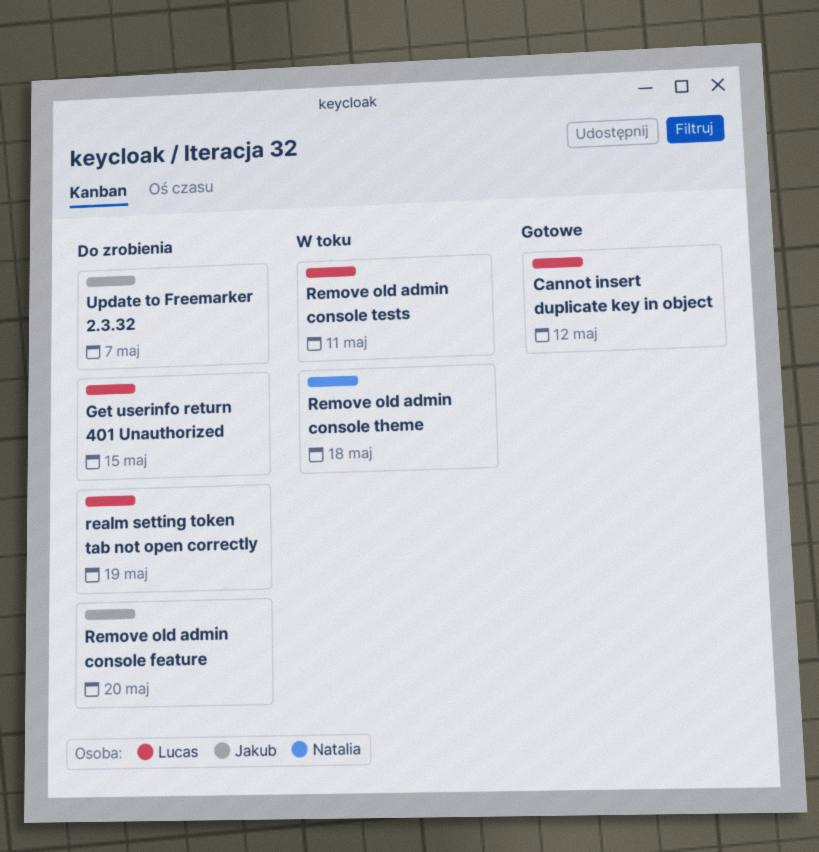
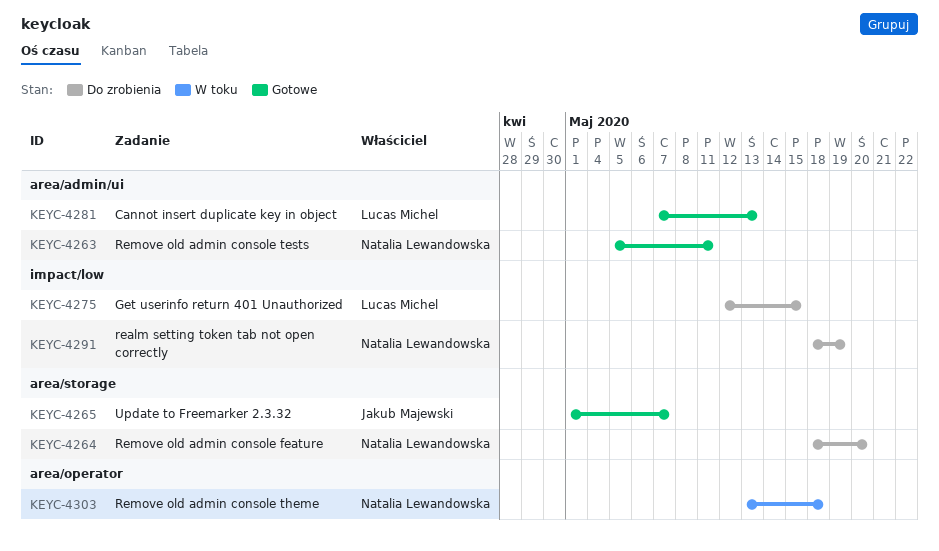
Cannot insert duplicate key in object, due: May 12 -> May 13
realm setting token tab not open correctly, owner: Lucas Michel -> Natalia Lewandowska
Remove old admin console feature, owner: Jakub Majewski -> Natalia Lewandowska
Remove old admin console tests, status: W toku -> Gotowe
Remove old admin console tests, owner: Lucas Michel -> Natalia Lewandowska
Update to Freemarker 2.3.32, status: Do zrobienia -> Gotowe

